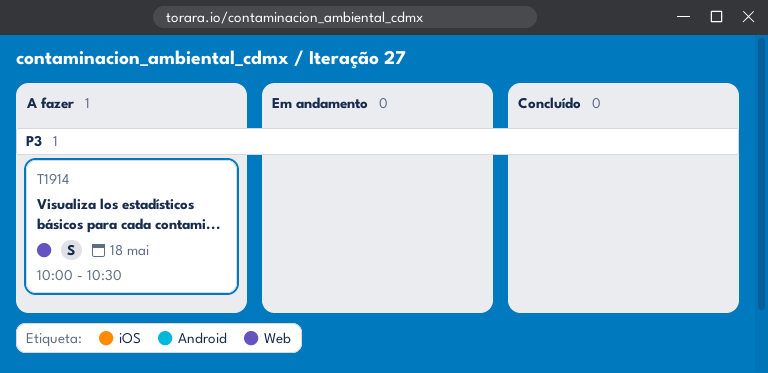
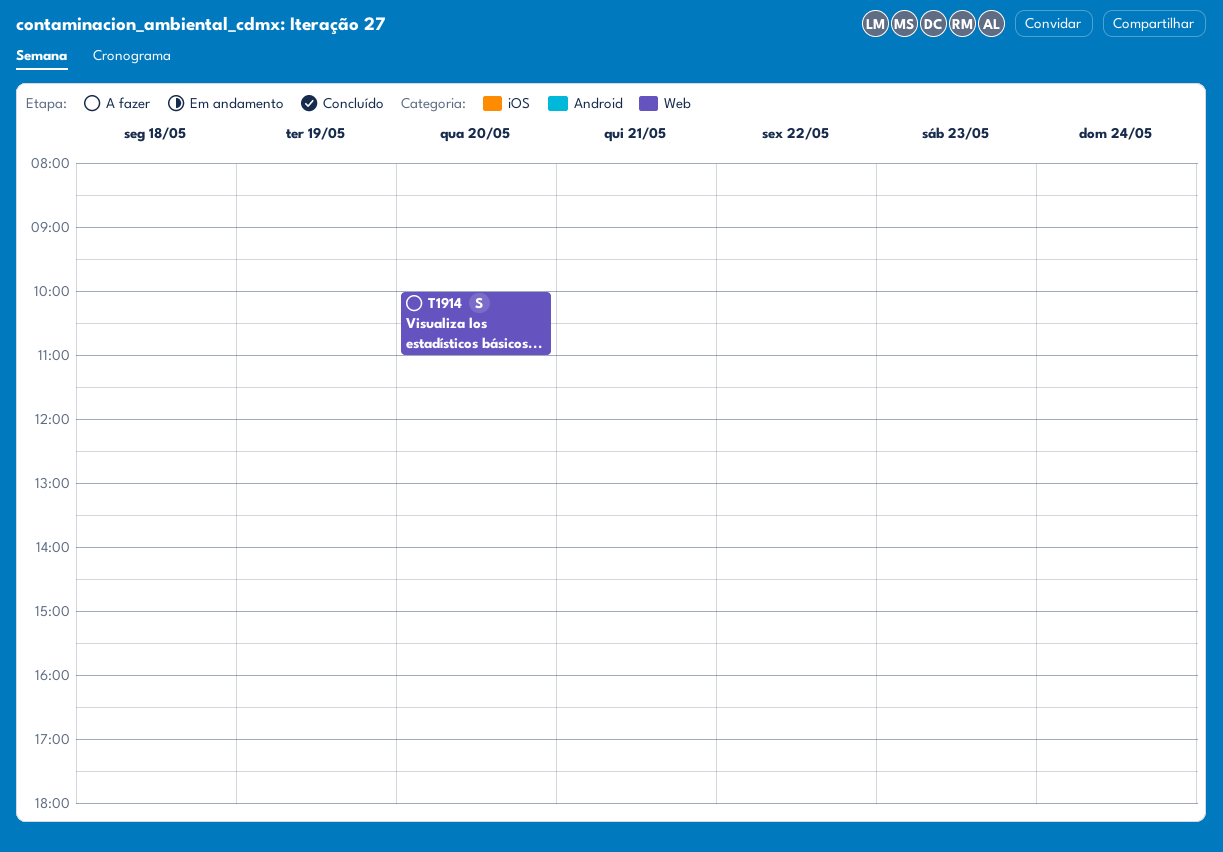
T1914, day: May 18 -> May 20
T1914, ends: 10:30 -> 11:00

